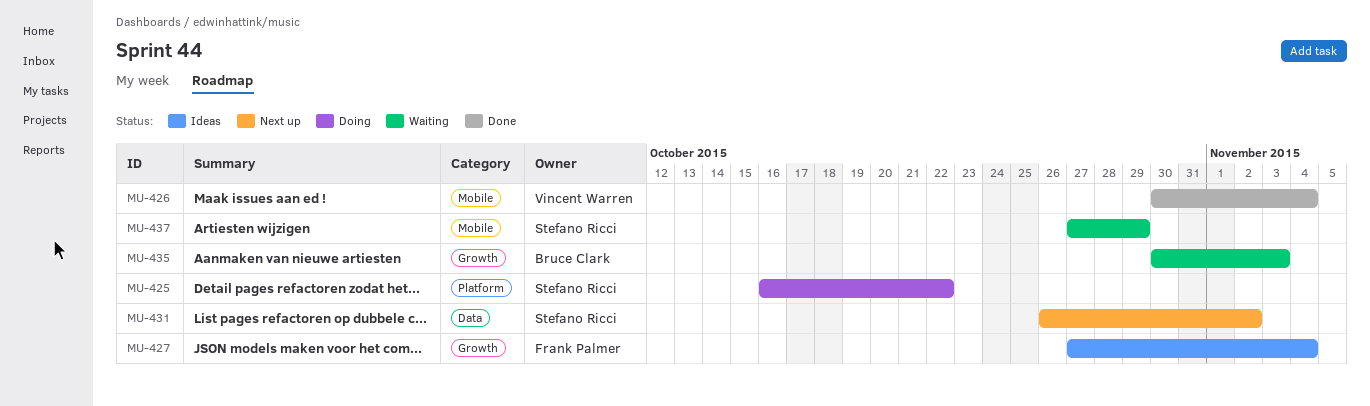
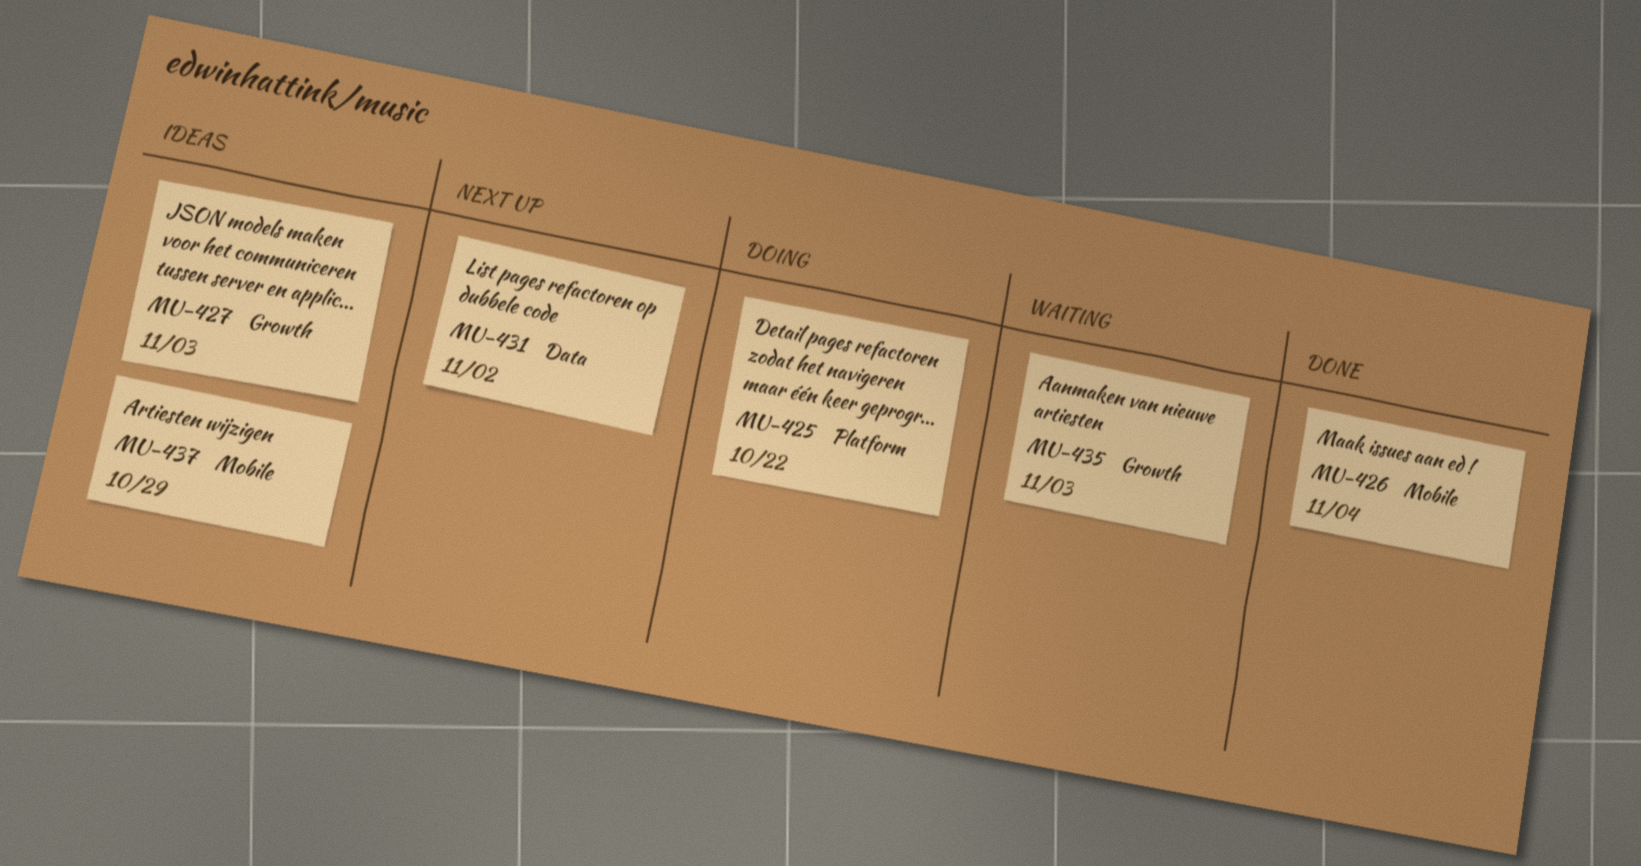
MU-427, due: Nov 4 -> Nov 3
MU-437, status: Waiting -> Ideas

